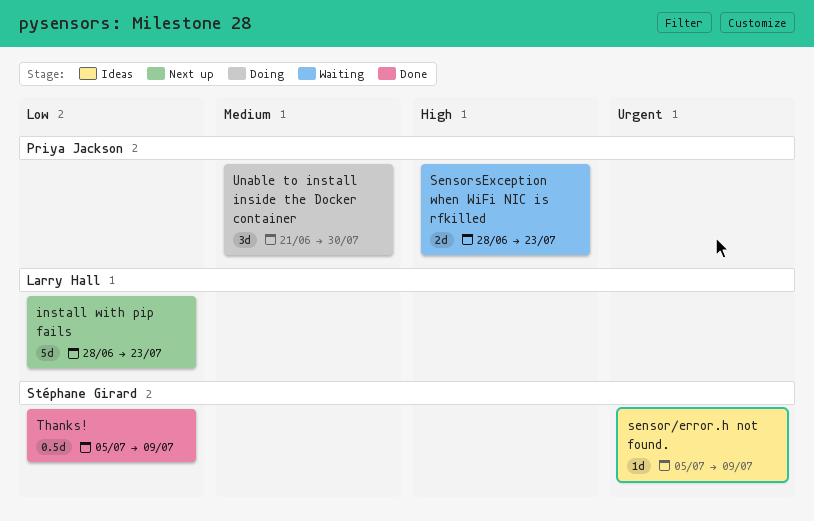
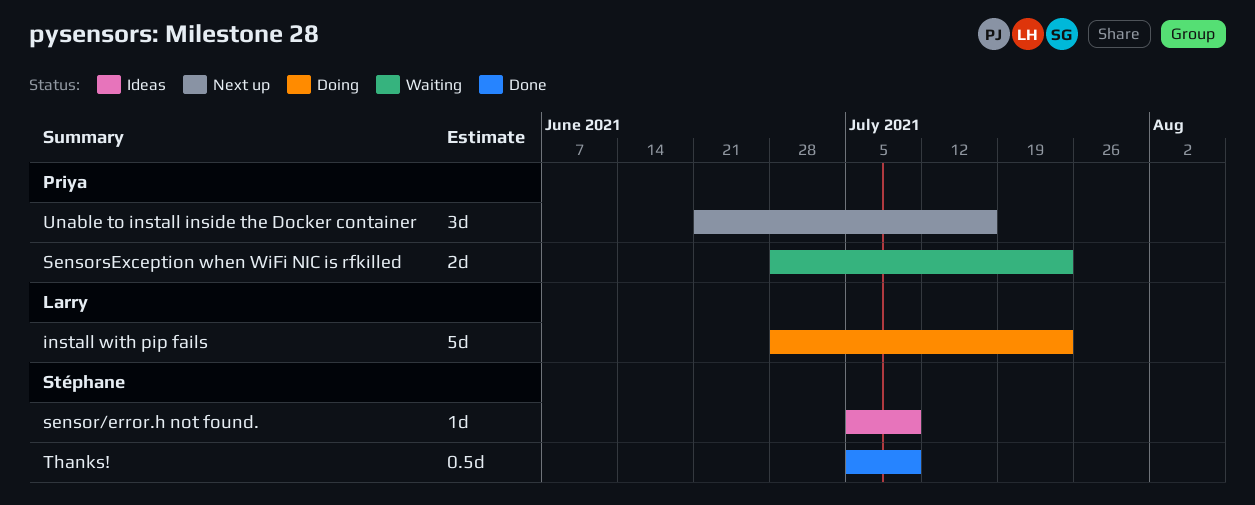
install with pip fails, status: Next up -> Doing
Unable to install inside the Docker container, status: Doing -> Next up
Unable to install inside the Docker container, due: Jul 30 -> Jul 16

